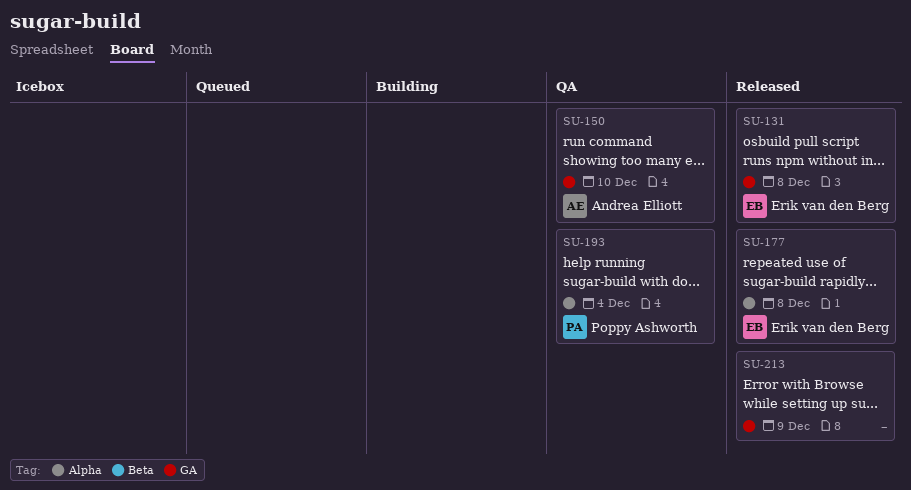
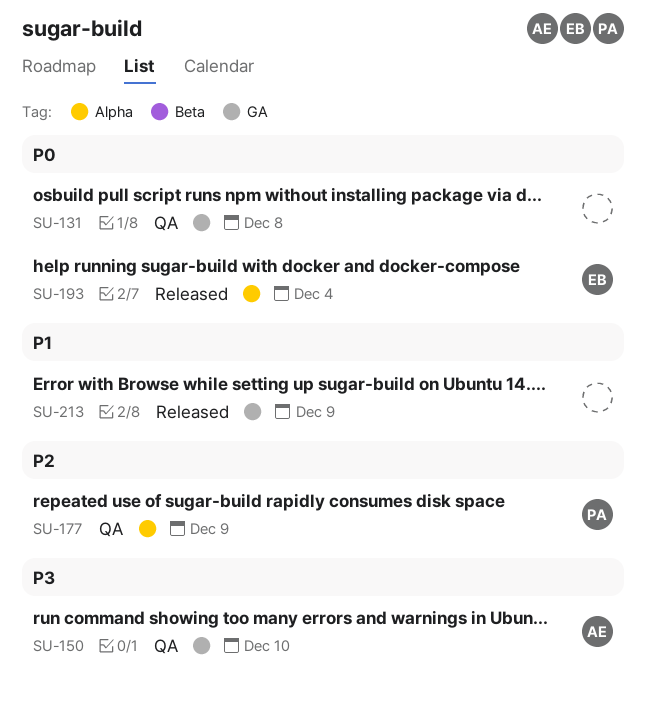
SU-131, status: Released -> QA
SU-131, owner: Erik van den Berg -> none
SU-177, status: Released -> QA
SU-177, owner: Erik van den Berg -> Poppy Ashworth
SU-177, due: Dec 8 -> Dec 9
SU-193, status: QA -> Released
SU-193, owner: Poppy Ashworth -> Erik van den Berg

